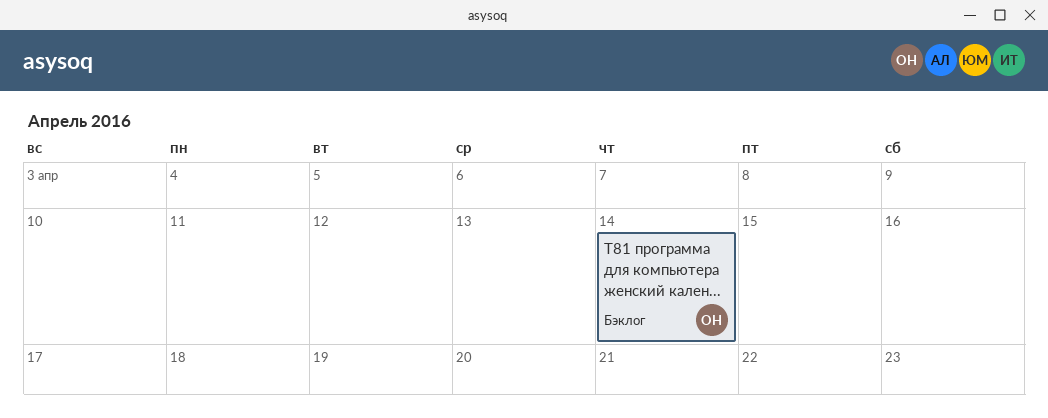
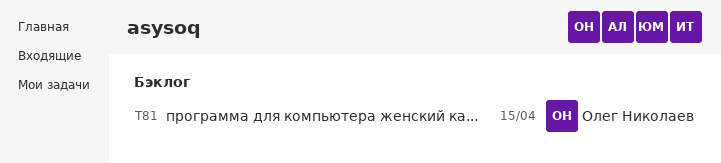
T81, due: Apr 14 -> Apr 15

